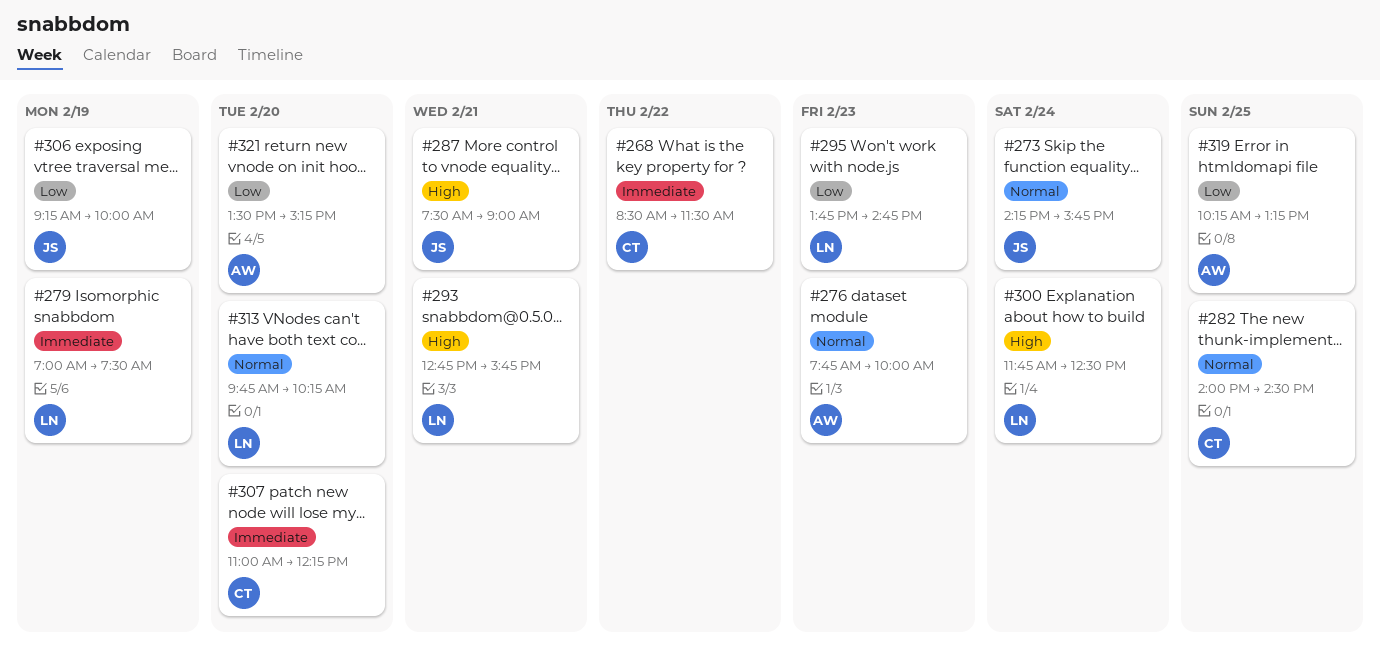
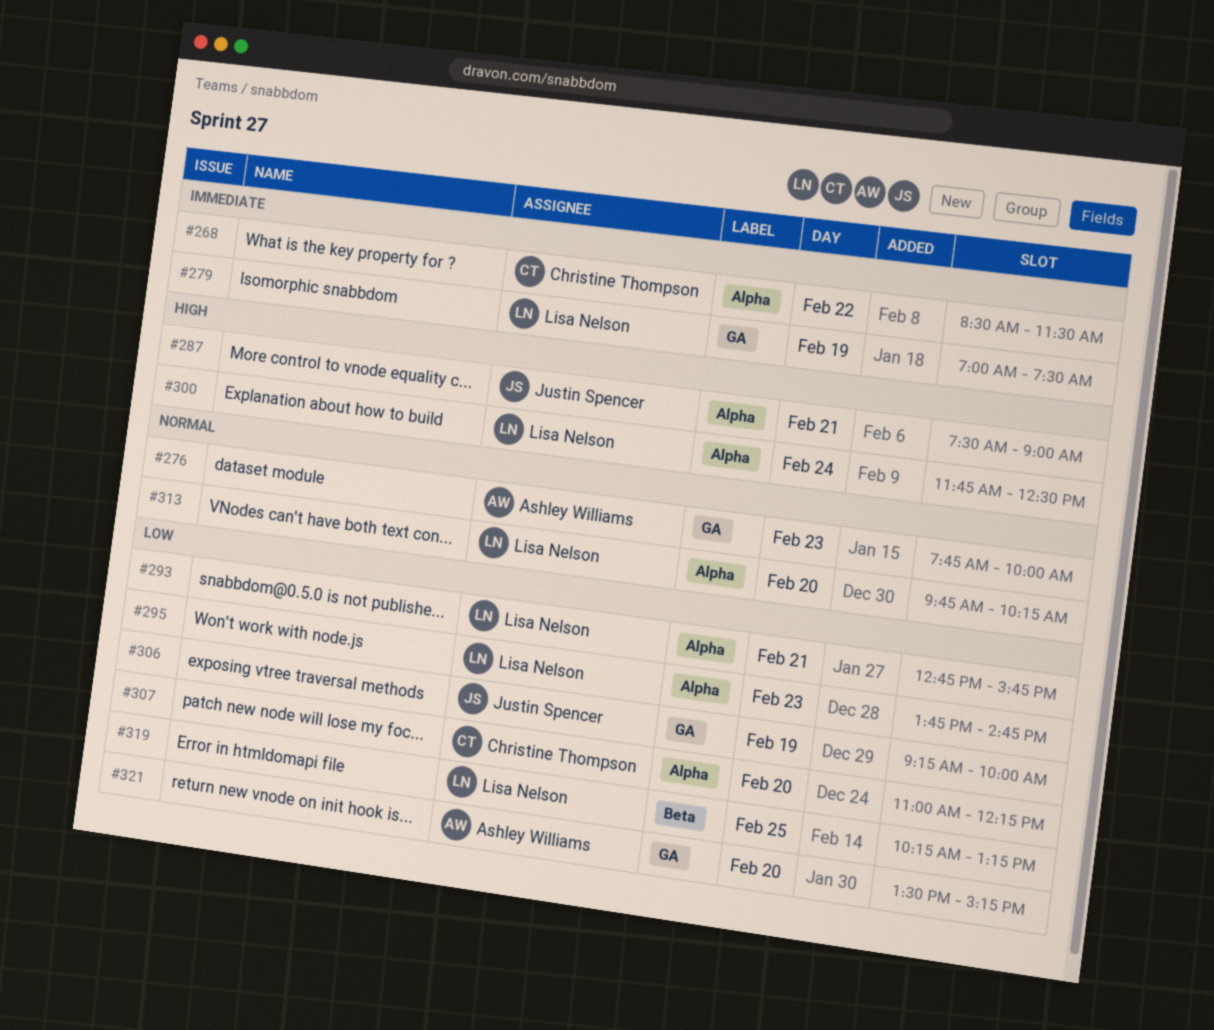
#273: present -> none
#282: present -> none
#293, priority: High -> Low
#307, priority: Immediate -> Low
#319, owner: Ashley Williams -> Lisa Nelson

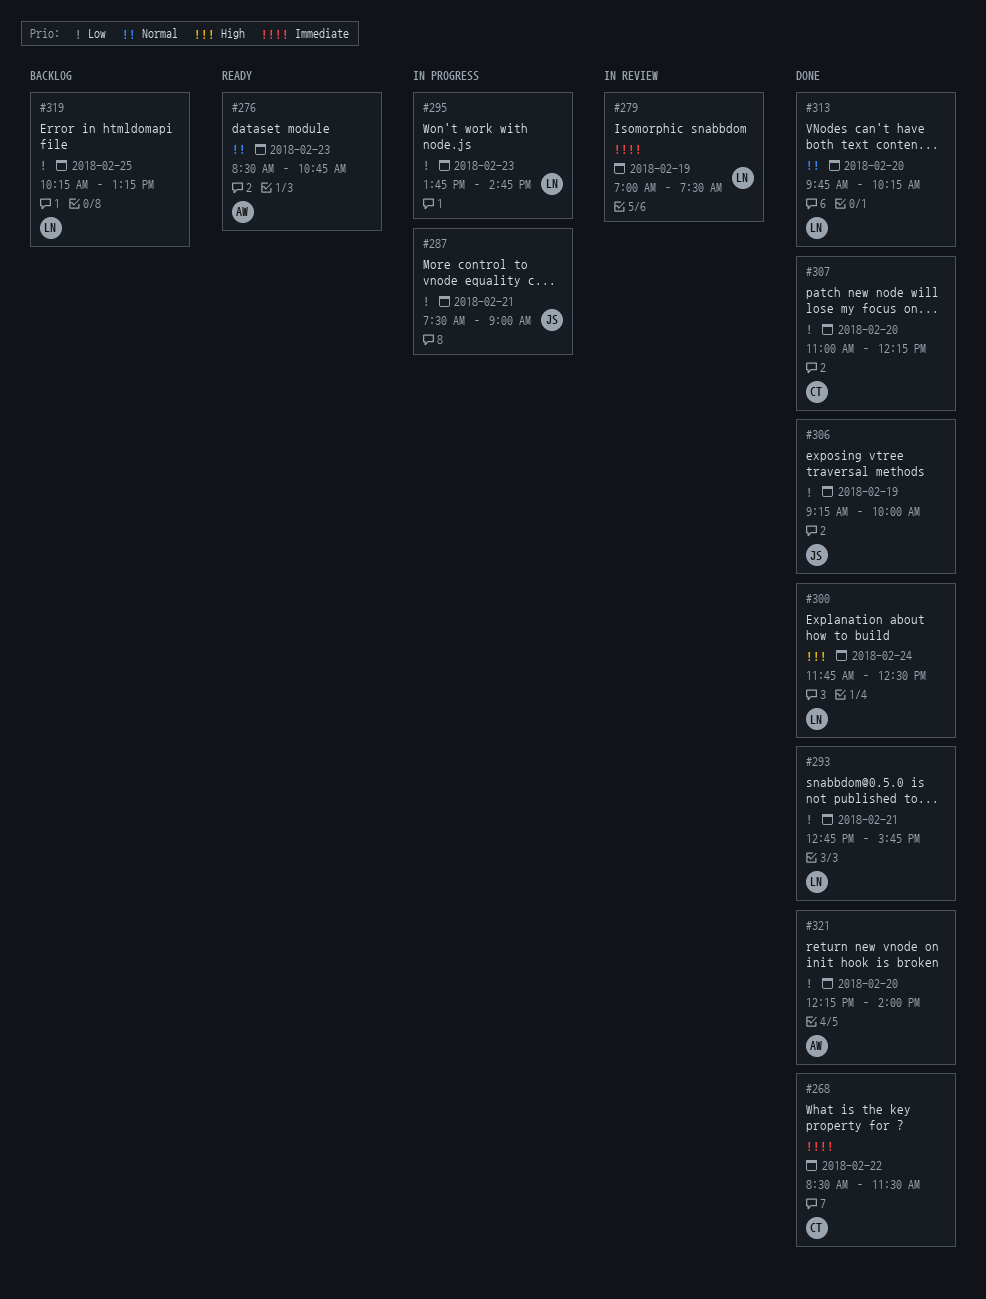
#276, begins: 07:45 -> 08:30
#276, ends: 10:00 -> 10:45
#287, priority: High -> Low
#321, begins: 13:30 -> 12:15
#321, ends: 15:15 -> 14:00

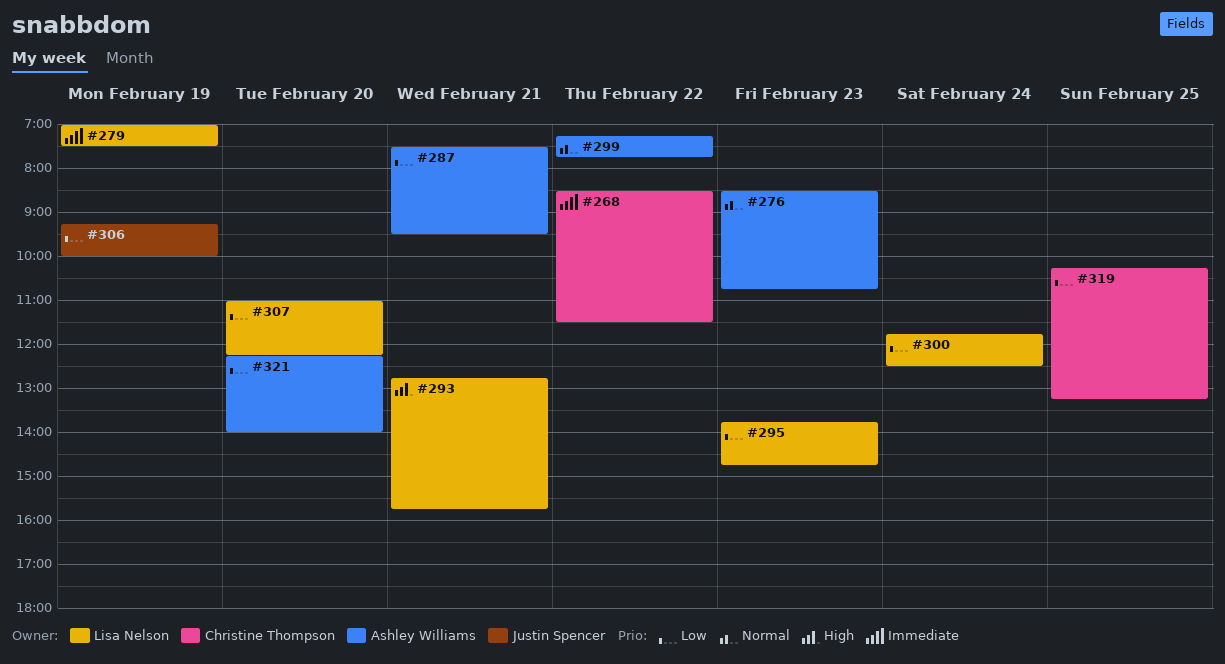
#287, owner: Justin Spencer -> Ashley Williams
#287, ends: 09:00 -> 09:30
#293, priority: Low -> High
#299: none -> present
#300, priority: High -> Low
#307, owner: Christine Thompson -> Lisa Nelson
#313: present -> none
#319, owner: Lisa Nelson -> Christine Thompson

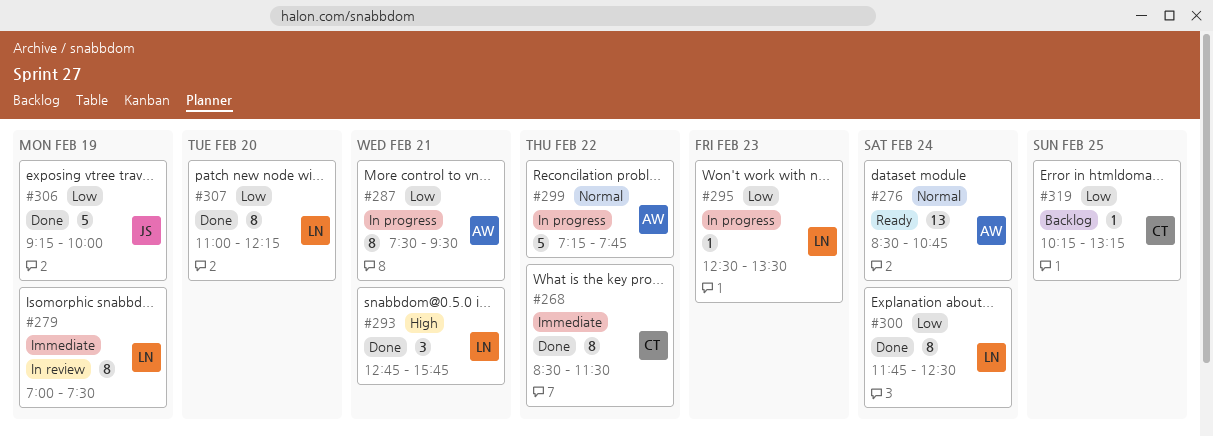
#276, day: Feb 23 -> Feb 24
#295, begins: 13:45 -> 12:30
#295, ends: 14:45 -> 13:30
#321: present -> none

